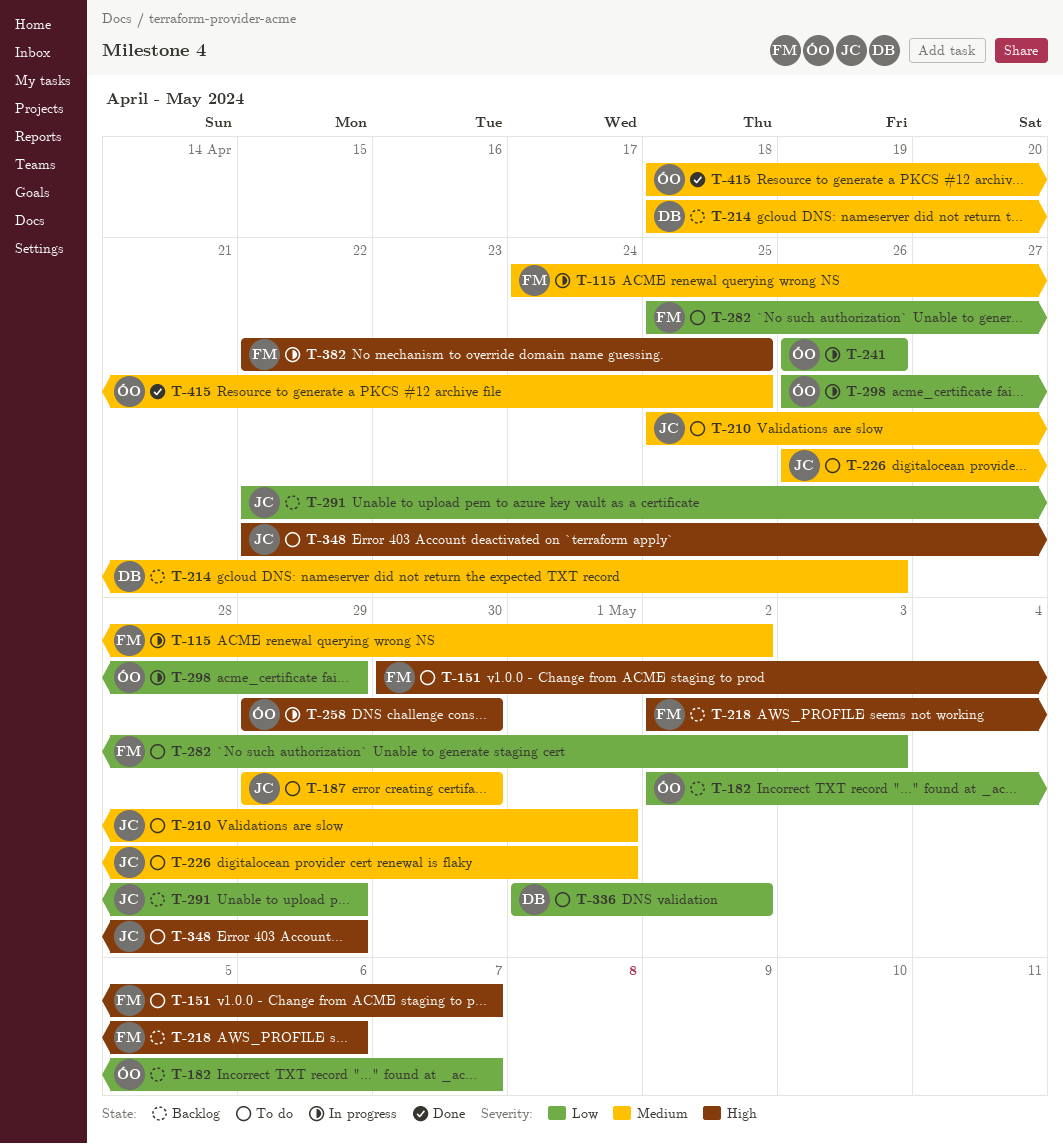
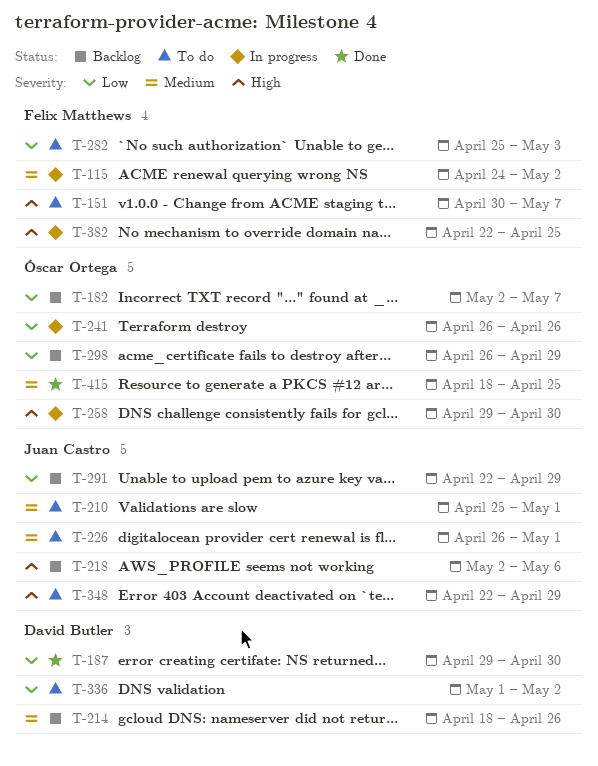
T-187, status: To do -> Done
T-187, owner: Juan Castro -> David Butler
T-187, priority: Medium -> Low
T-218, owner: Felix Matthews -> Juan Castro
T-298, status: In progress -> Backlog

